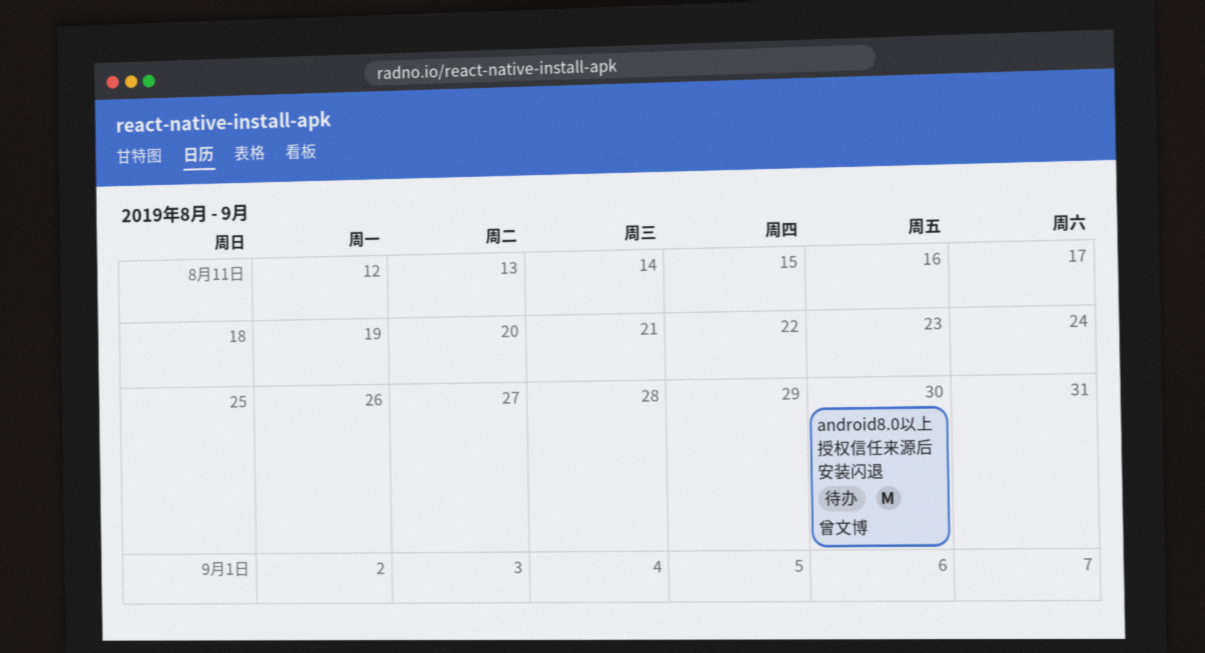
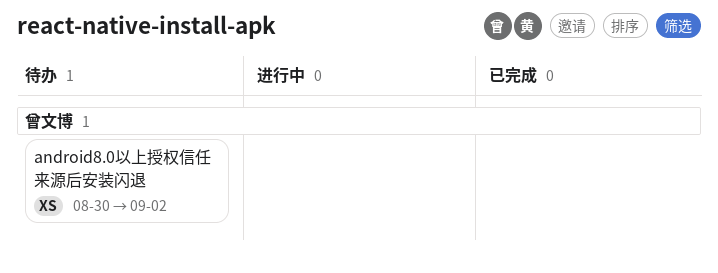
android8.0以上授权信任来源后安装闪退, estimate: M -> XS
android8.0以上授权信任来源后安装闪退, due: Aug 30 -> Sep 2

